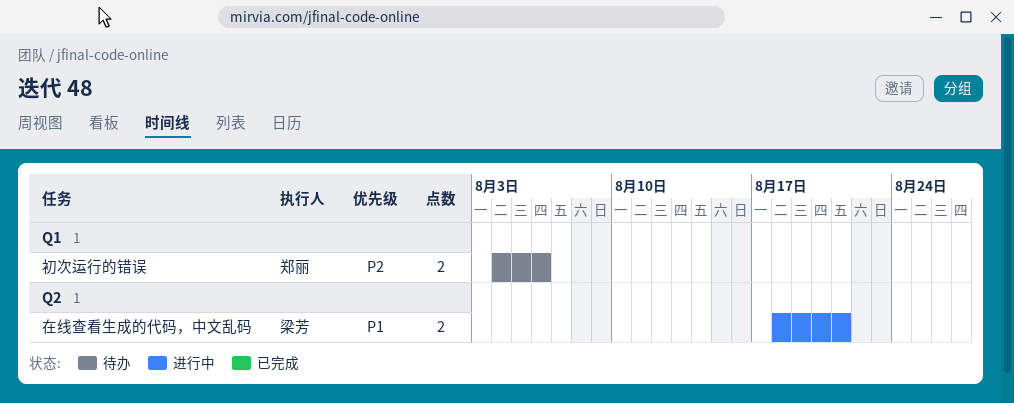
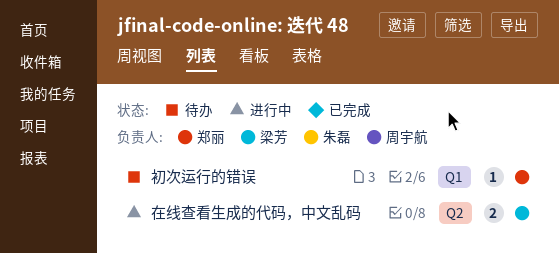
初次运行的错误, estimate: 2 -> 1

